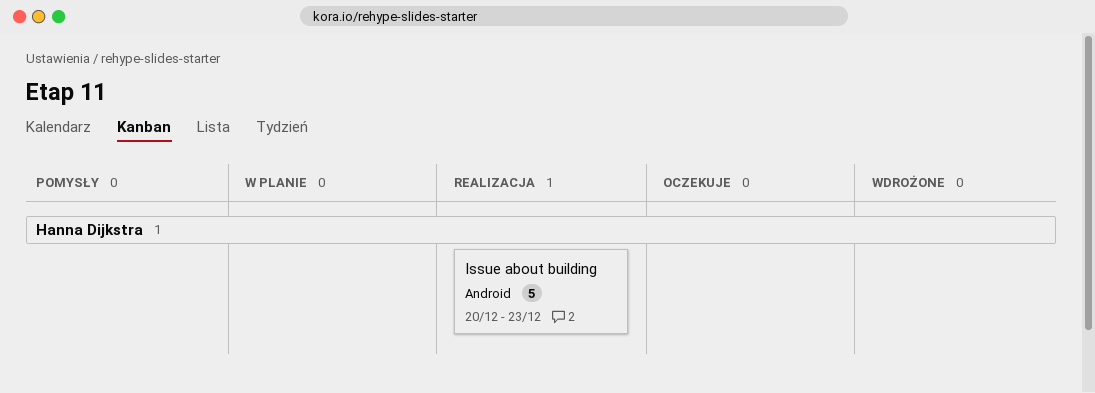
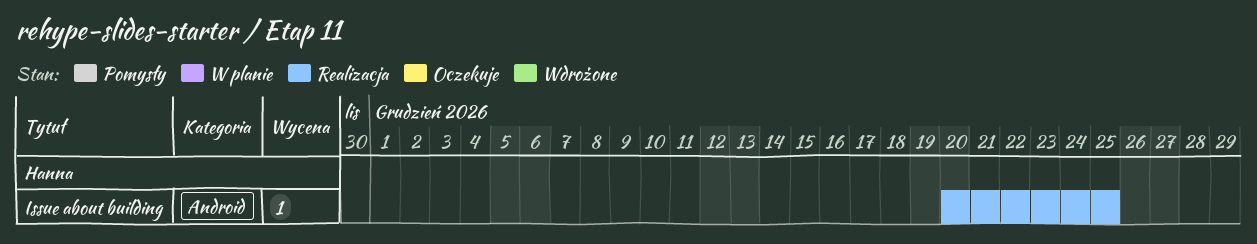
Issue about building, estimate: 5 -> 1
Issue about building, due: Dec 23 -> Dec 25

